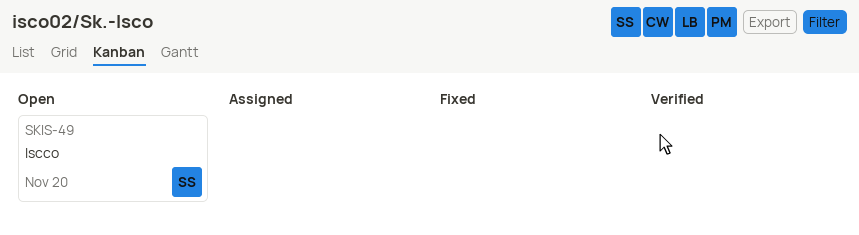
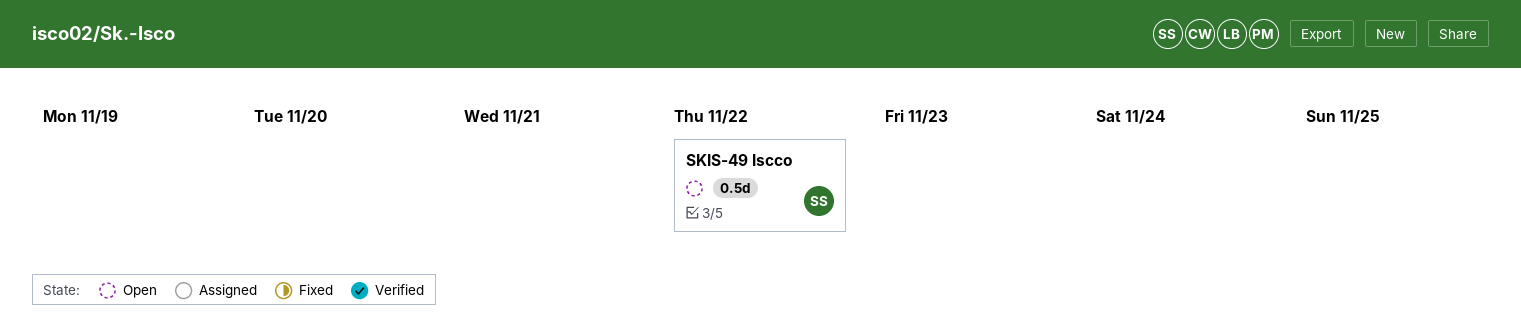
SKIS-49, due: Nov 20 -> Nov 22

